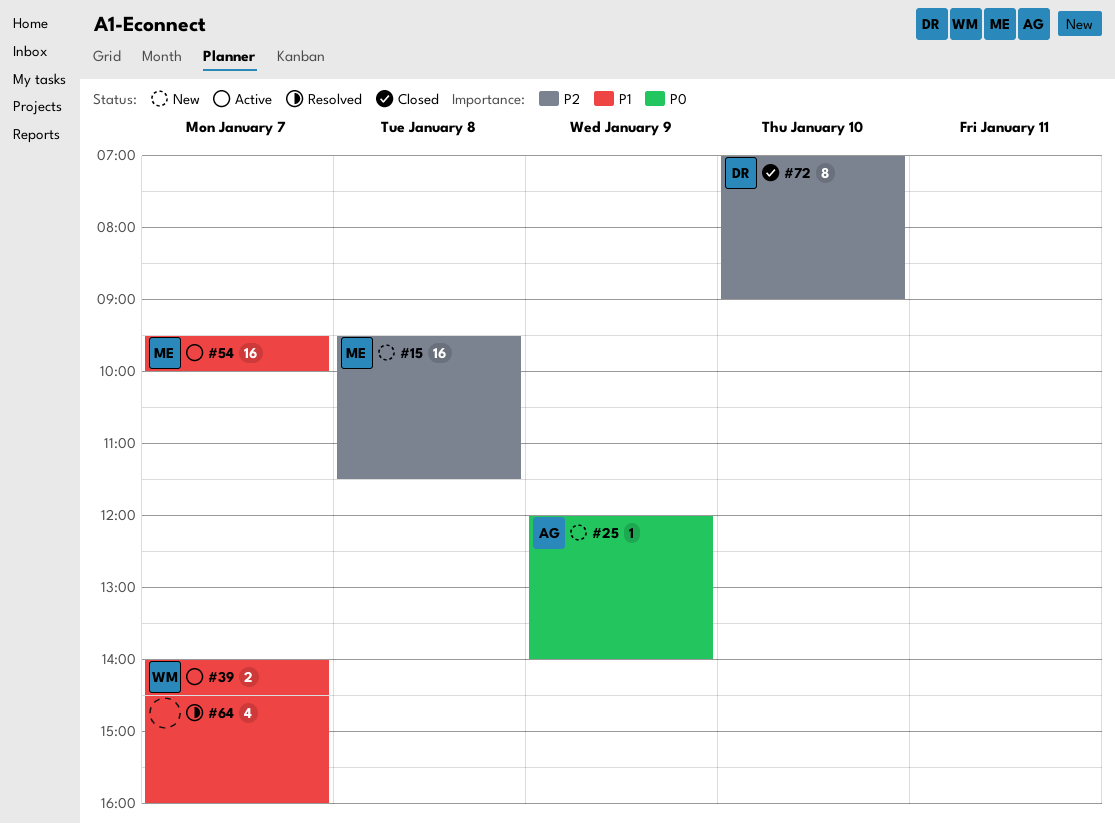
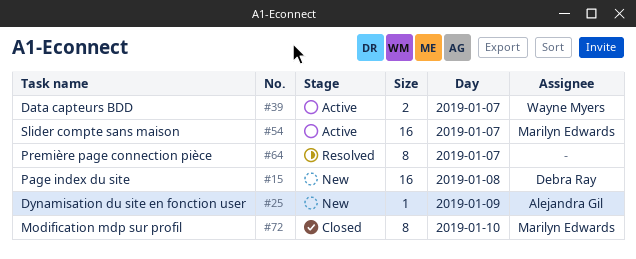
#15, owner: Marilyn Edwards -> Debra Ray
#64, estimate: 4 -> 8
#72, owner: Debra Ray -> Marilyn Edwards

